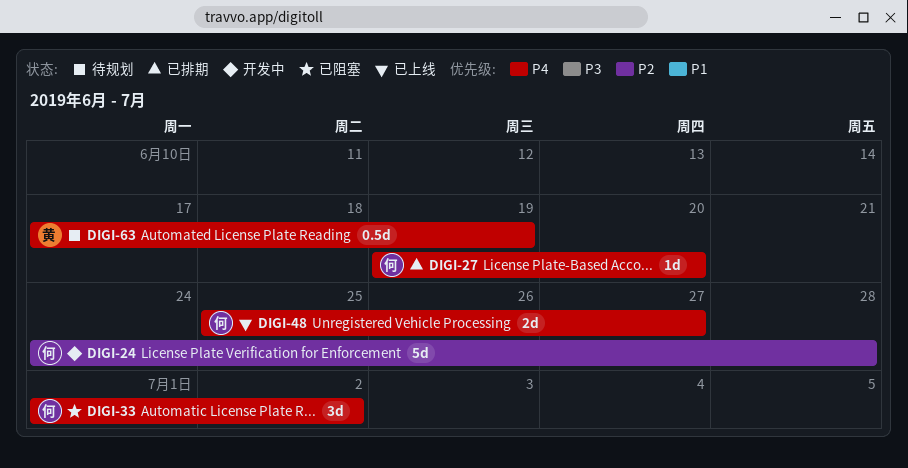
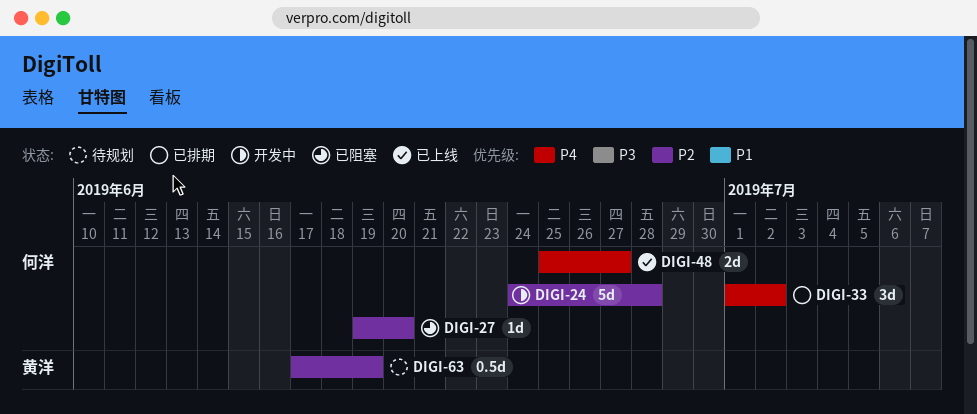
DIGI-27, status: 已排期 -> 已阻塞
DIGI-27, priority: P4 -> P2
DIGI-33, status: 已阻塞 -> 已排期
DIGI-63, priority: P4 -> P2

